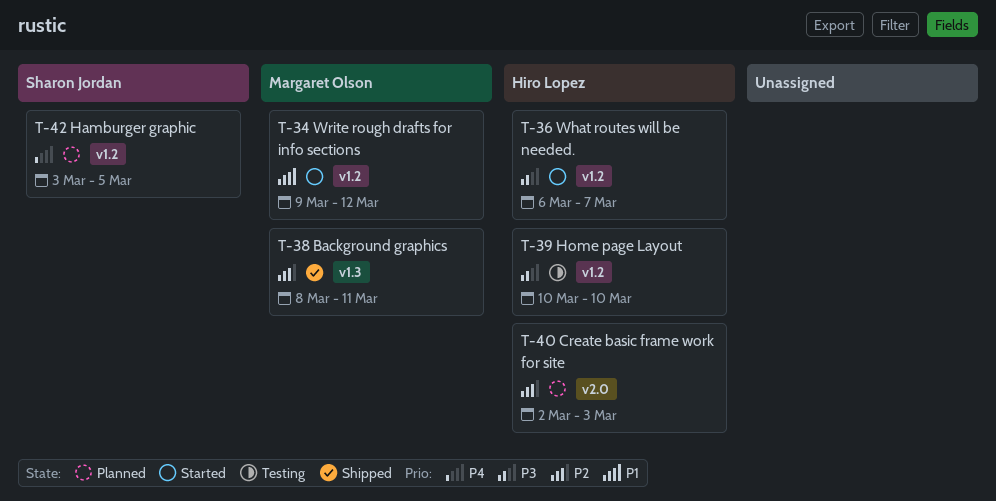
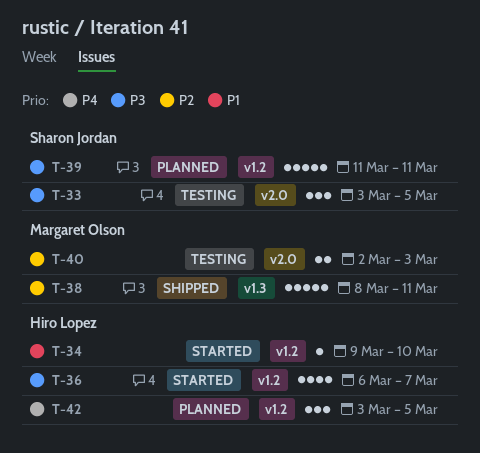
T-33: none -> present
T-34, owner: Margaret Olson -> Hiro Lopez
T-34, due: Mar 12 -> Mar 10
T-39, status: Testing -> Planned
T-39, owner: Hiro Lopez -> Sharon Jordan
T-39, start: Mar 10 -> Mar 11
T-39, due: Mar 10 -> Mar 11
T-40, status: Planned -> Testing
T-40, owner: Hiro Lopez -> Margaret Olson
T-42, owner: Sharon Jordan -> Hiro Lopez

